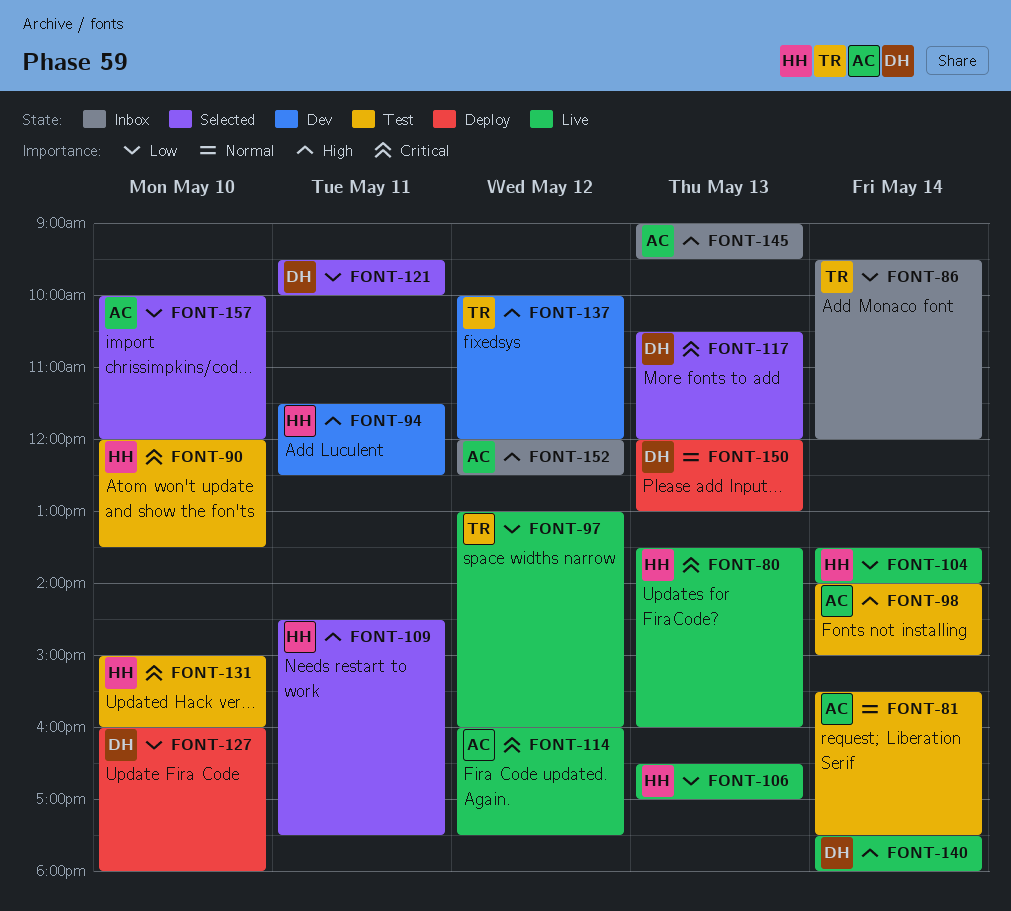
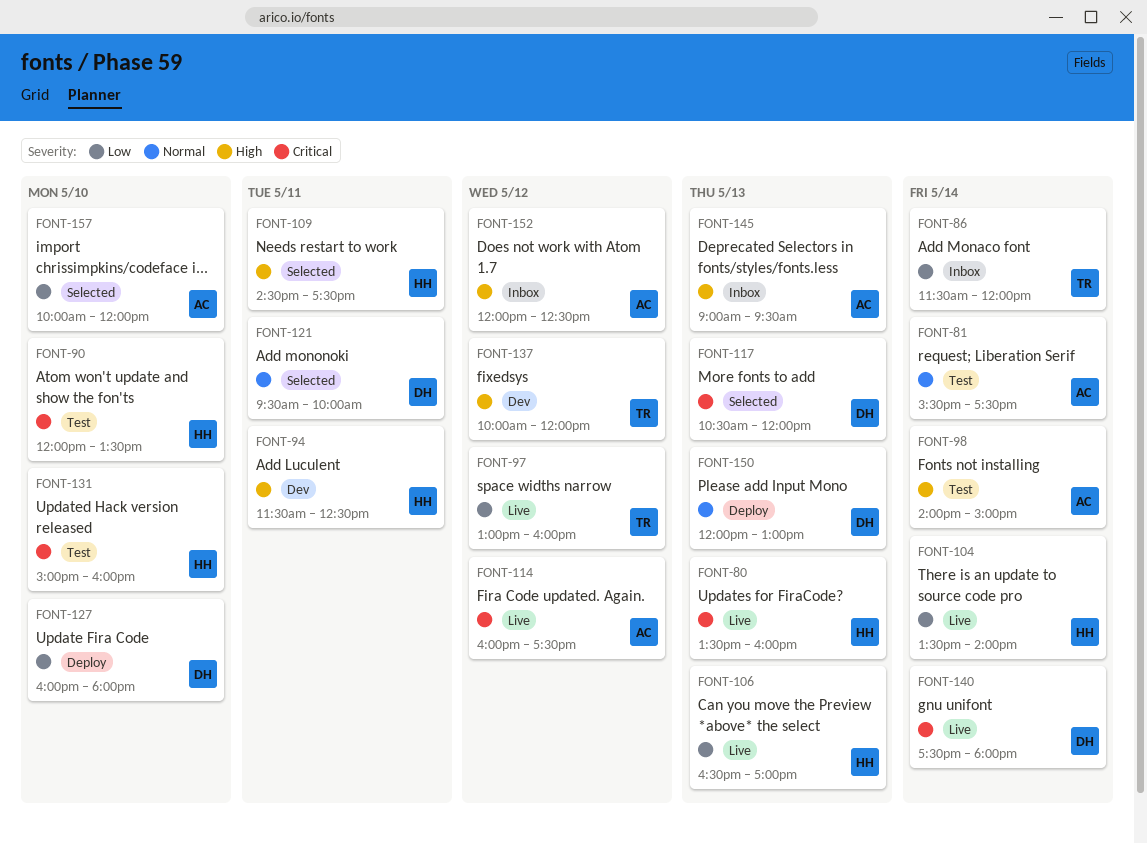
FONT-86, begins: 09:30 -> 11:30
FONT-121, priority: Low -> Normal
FONT-140, priority: High -> Critical

